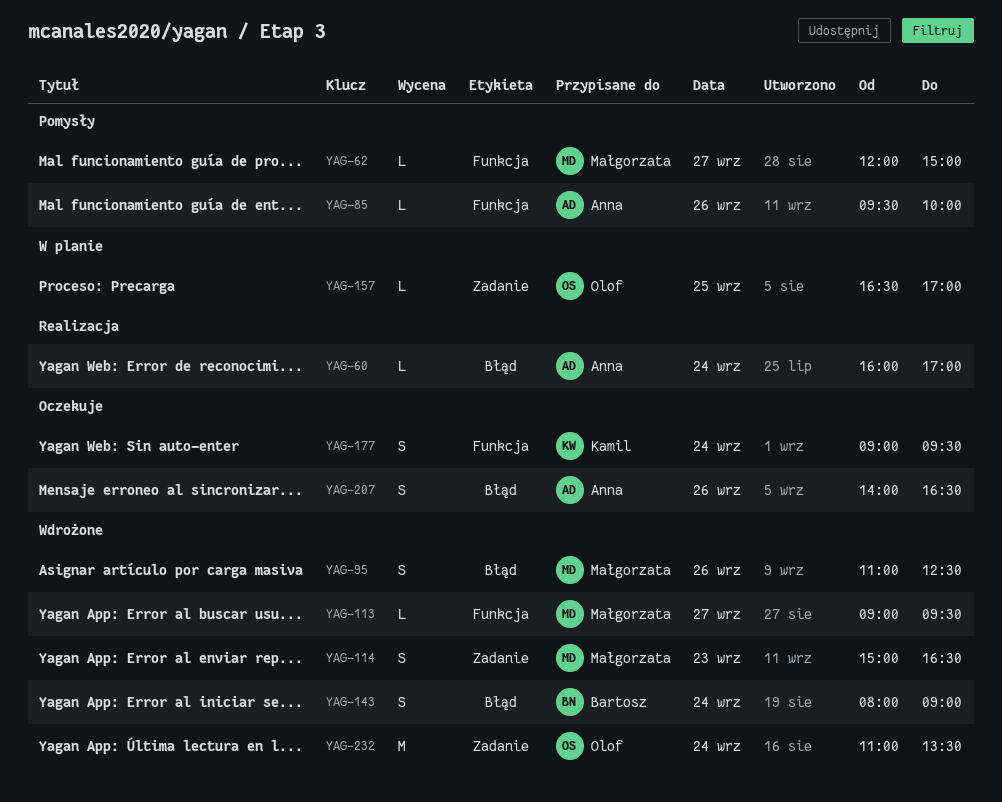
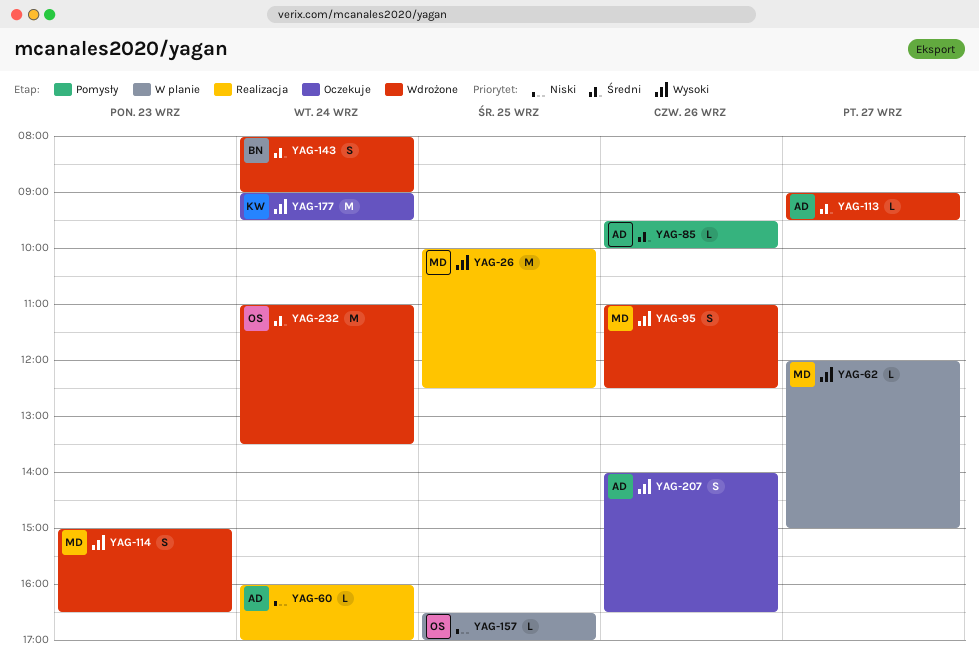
YAG-26: none -> present
YAG-62, status: Pomysły -> W planie
YAG-113, owner: Małgorzata -> Anna
YAG-177, estimate: S -> M

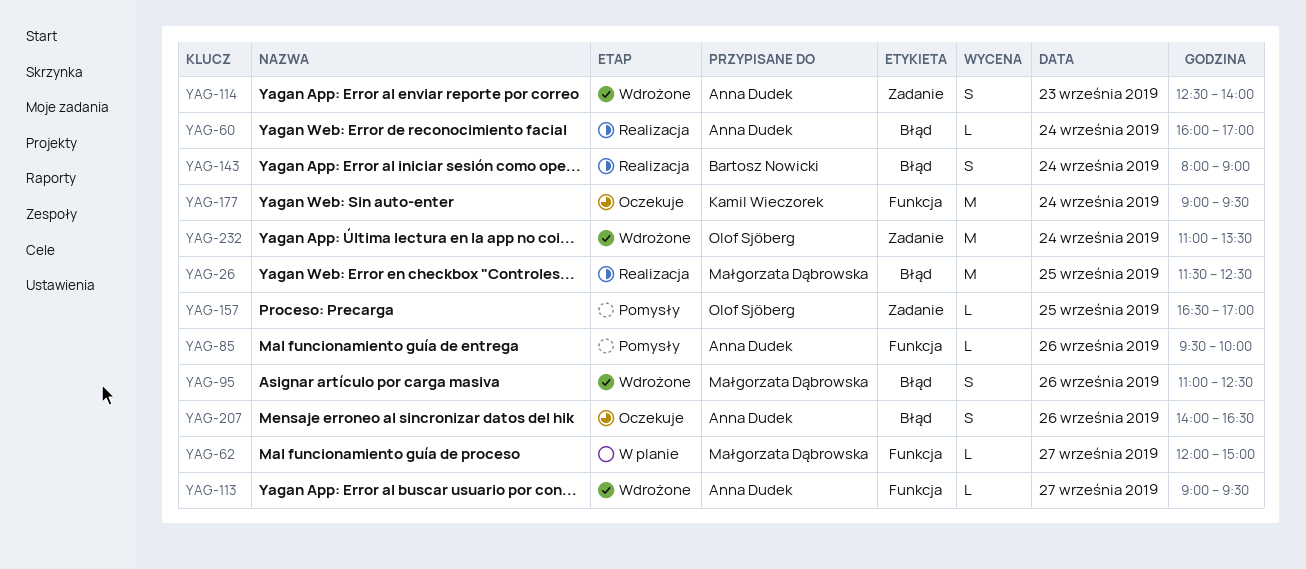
YAG-26, begins: 10:00 -> 11:30
YAG-114, owner: Małgorzata Dąbrowska -> Anna Dudek
YAG-114, begins: 15:00 -> 12:30
YAG-114, ends: 16:30 -> 14:00
YAG-143, status: Wdrożone -> Realizacja
YAG-157, status: W planie -> Pomysły

